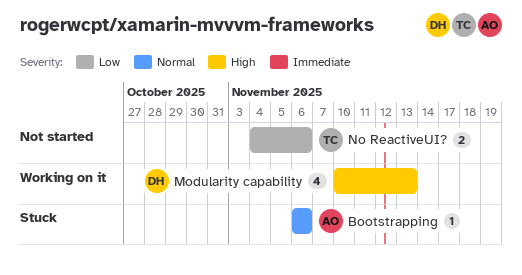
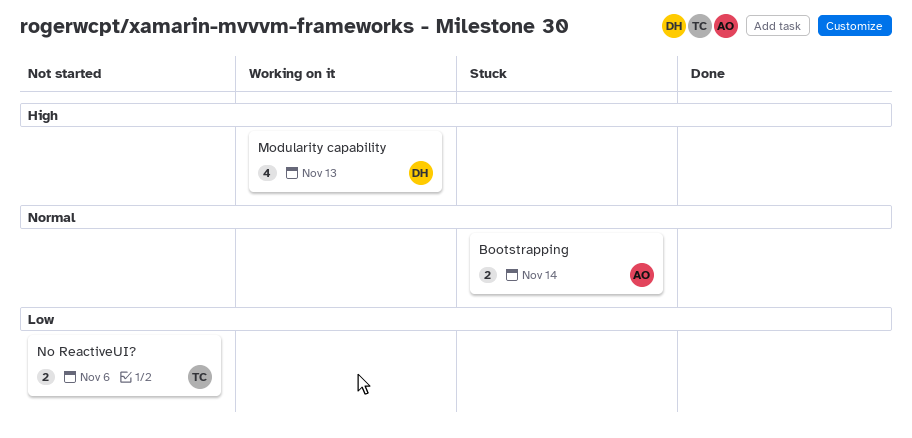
Bootstrapping, estimate: 1 -> 2
Bootstrapping, due: Nov 6 -> Nov 14

